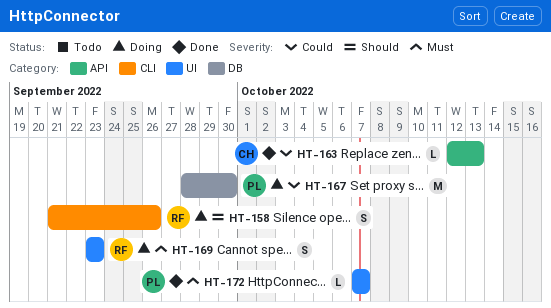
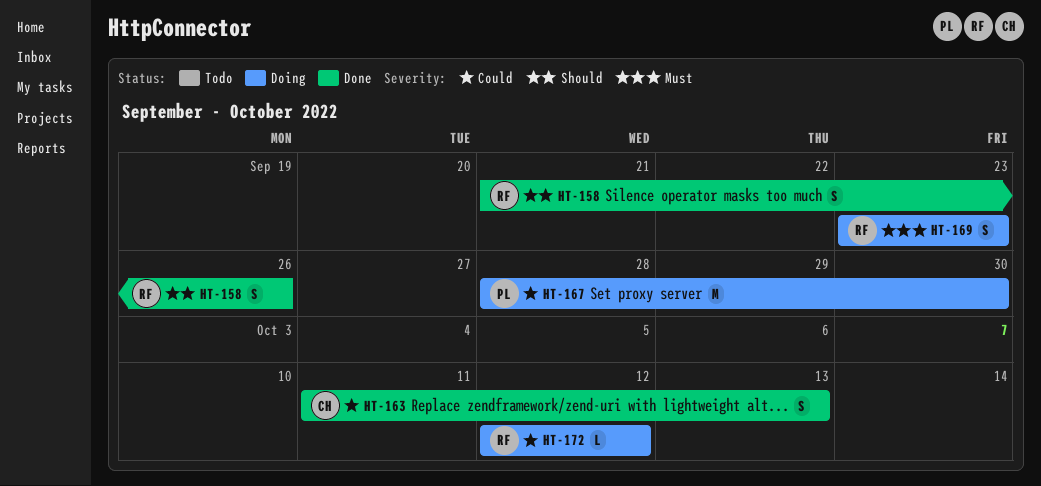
HT-158, status: Doing -> Done
HT-163, estimate: L -> S
HT-163, start: Oct 12 -> Oct 11
HT-172, status: Done -> Doing
HT-172, owner: PL -> RF
HT-172, priority: Must -> Could
HT-172, start: Oct 7 -> Oct 12
HT-172, due: Oct 7 -> Oct 12

